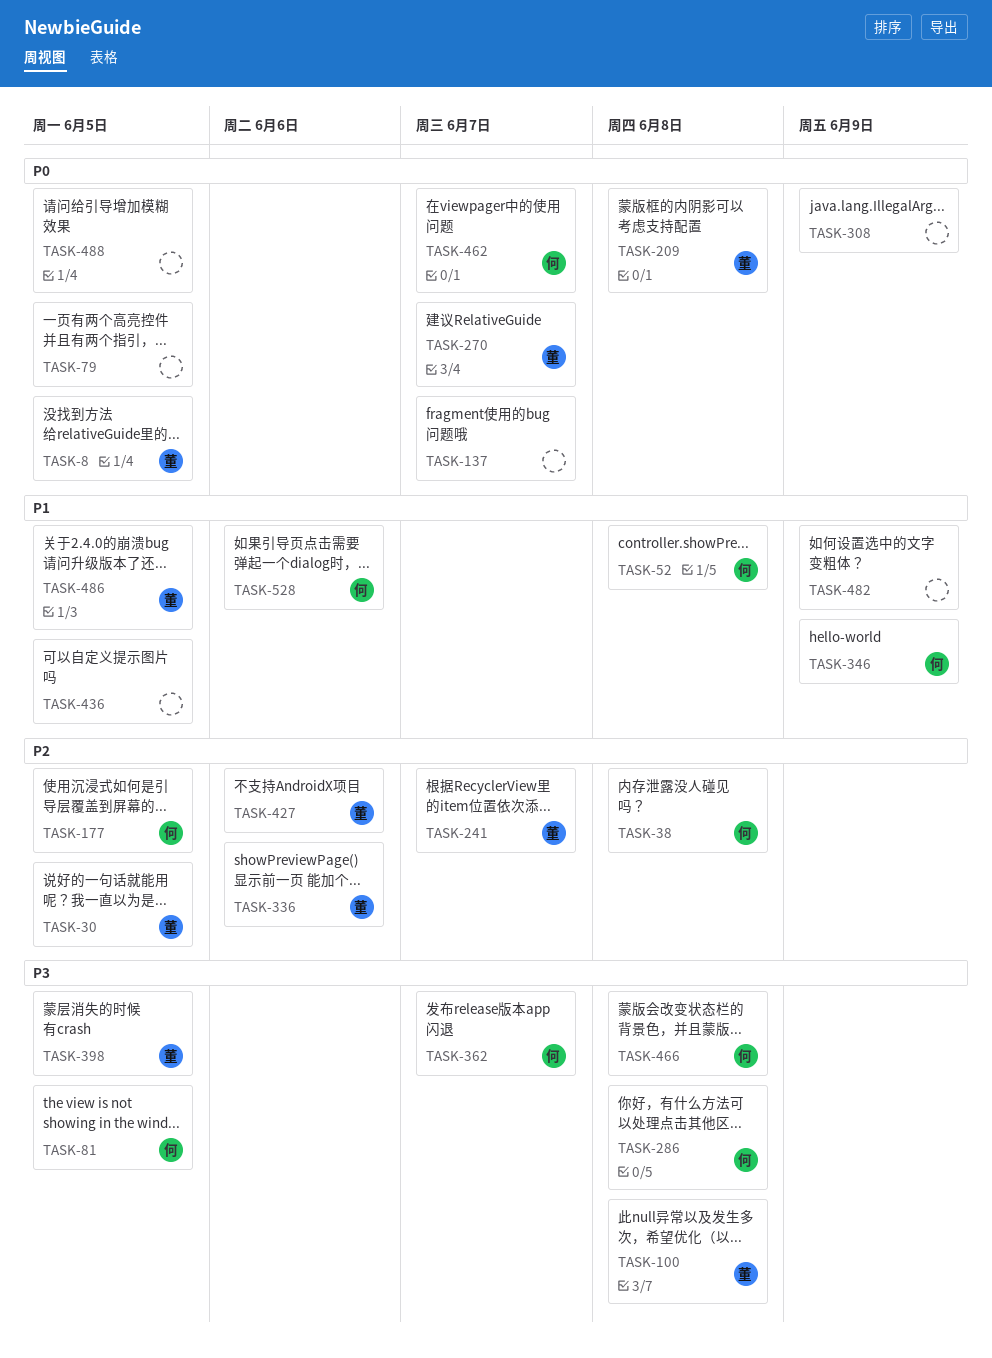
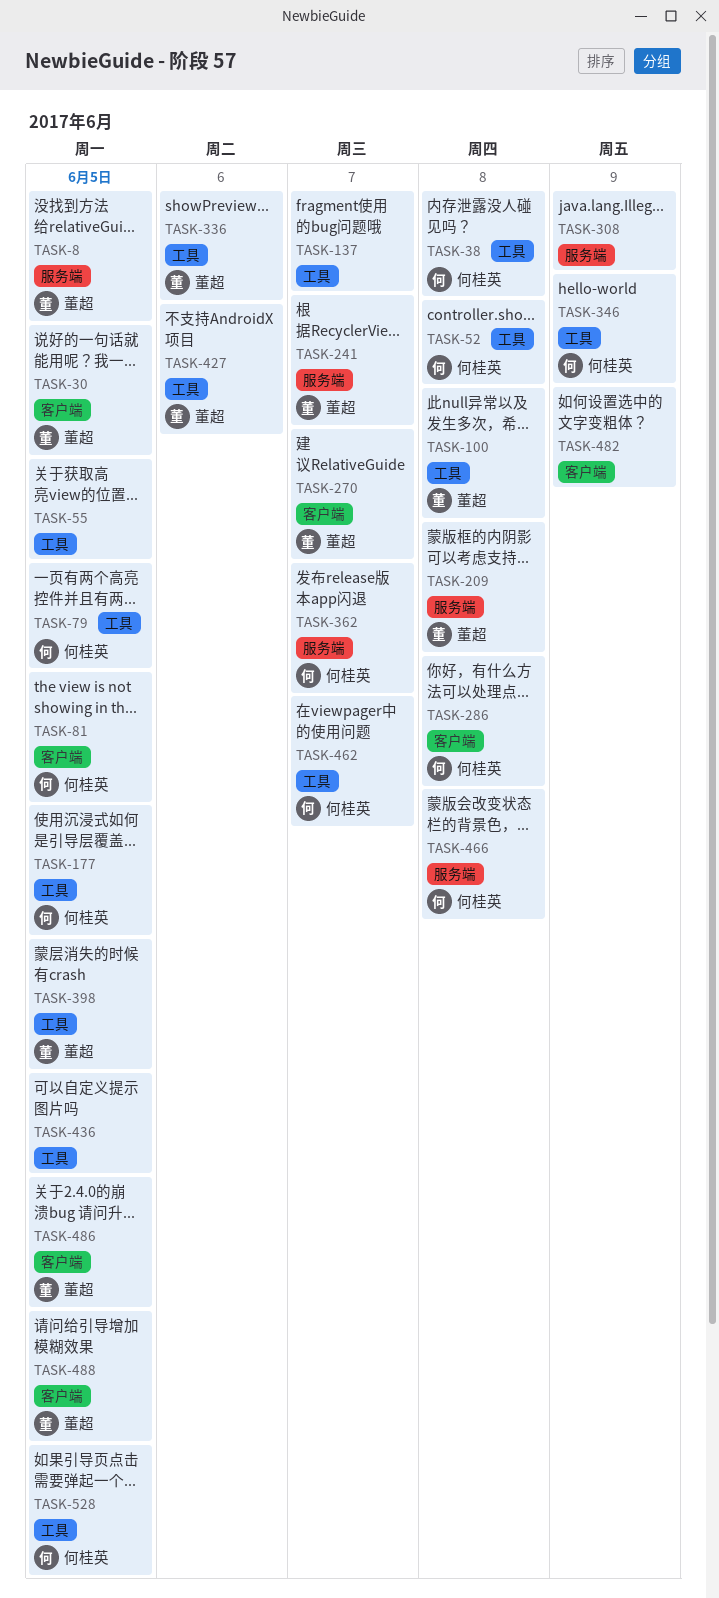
TASK-55: none -> present
TASK-79, owner: none -> 何桂英
TASK-488, owner: none -> 董超
TASK-528, due: Jun 6 -> Jun 5

